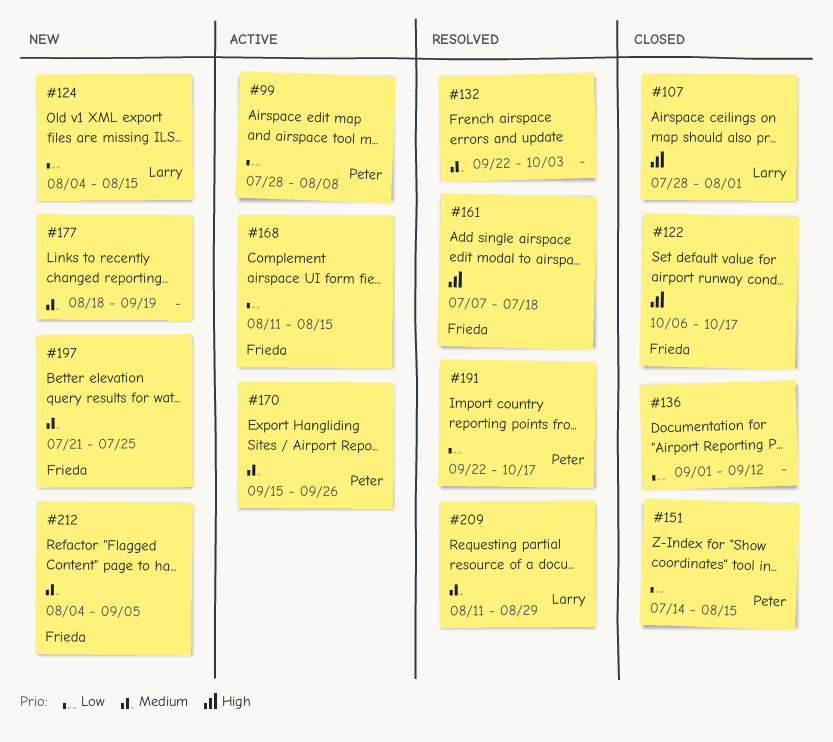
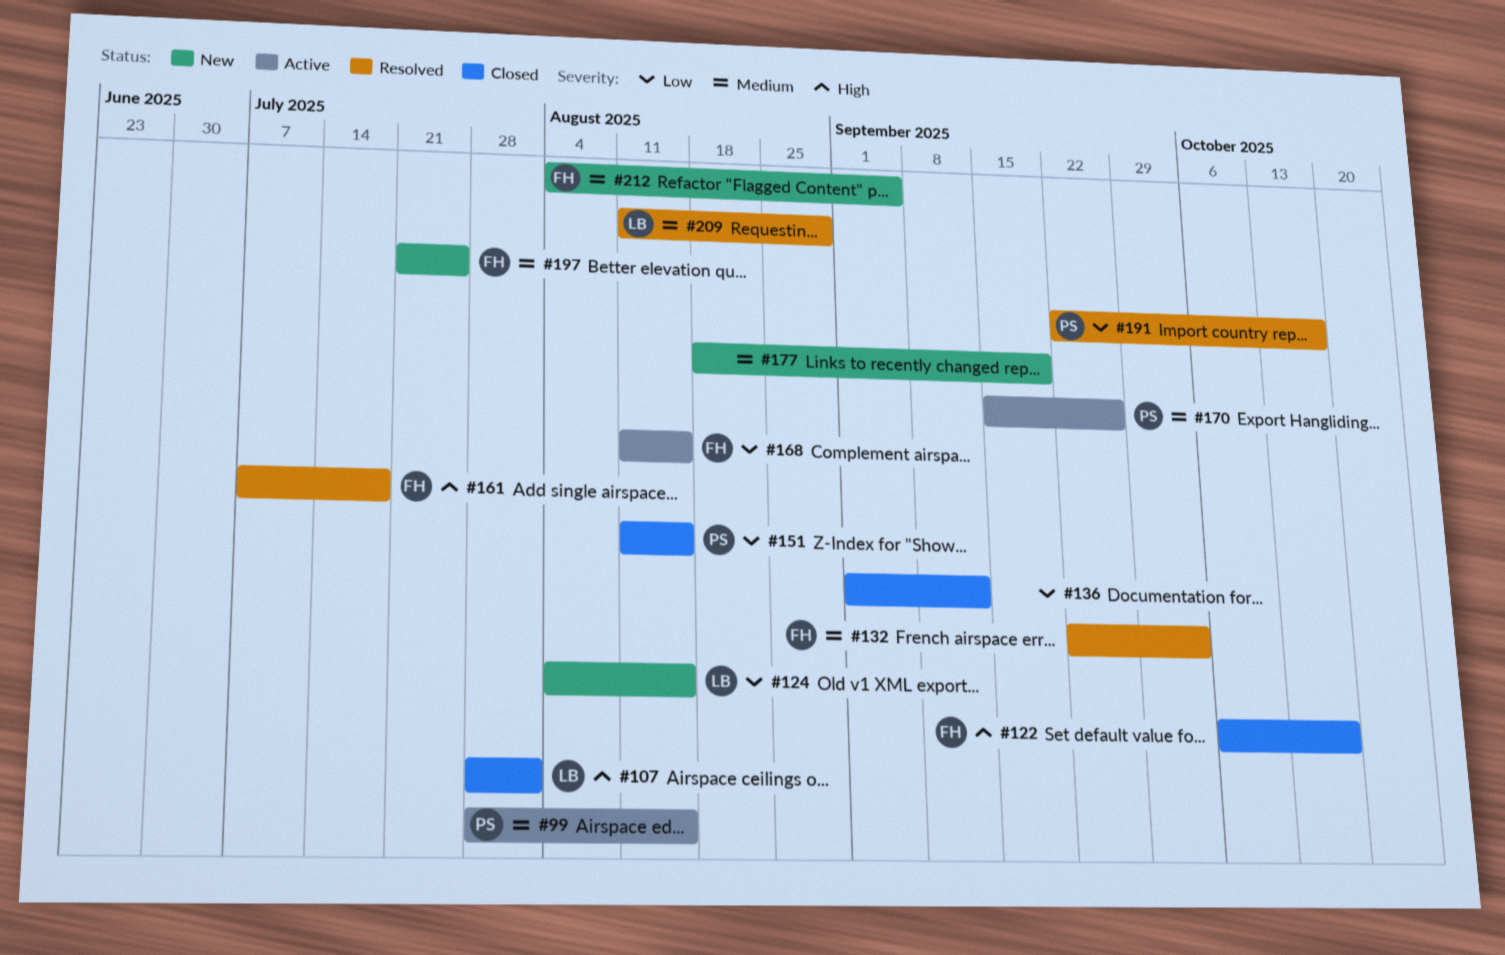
#99, priority: Low -> Medium
#99, due: Aug 8 -> Aug 15
#132, owner: none -> Frieda
#151, start: Jul 14 -> Aug 11

